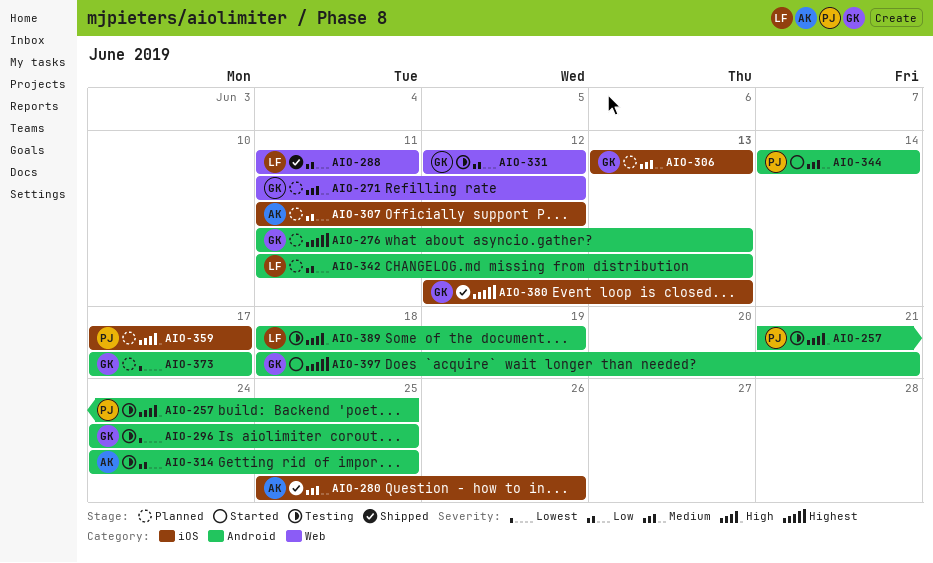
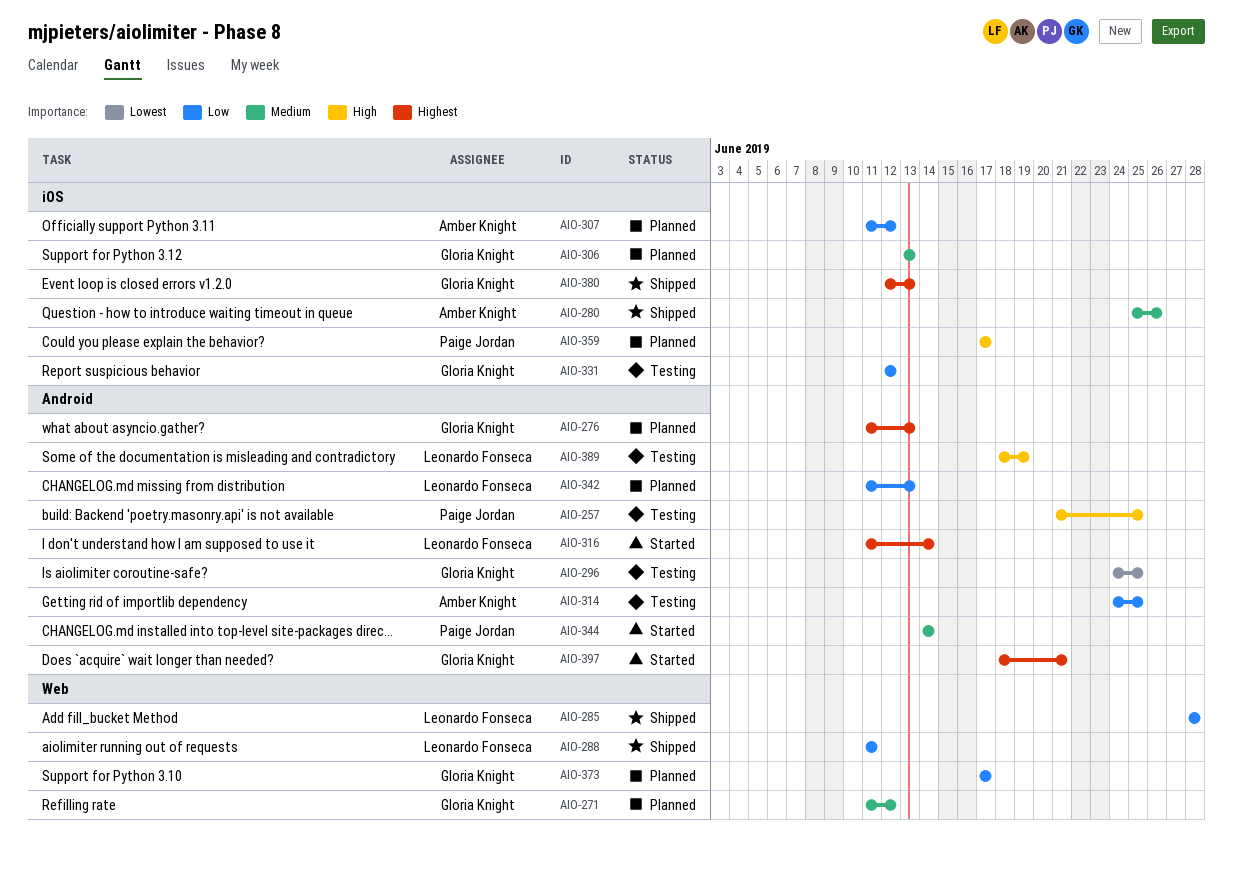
AIO-285: none -> present
AIO-316: none -> present
AIO-331, label: Web -> iOS
AIO-373, priority: Lowest -> Low
AIO-373, label: Android -> Web

